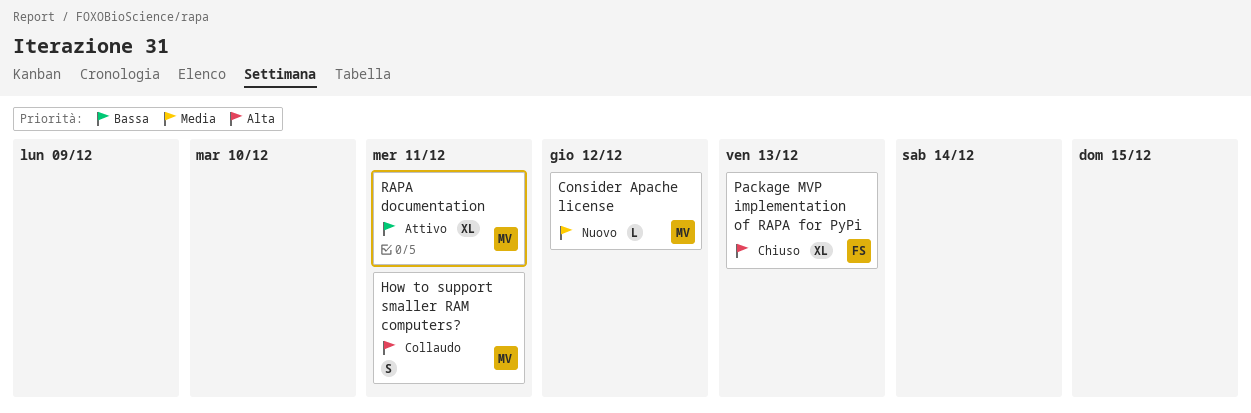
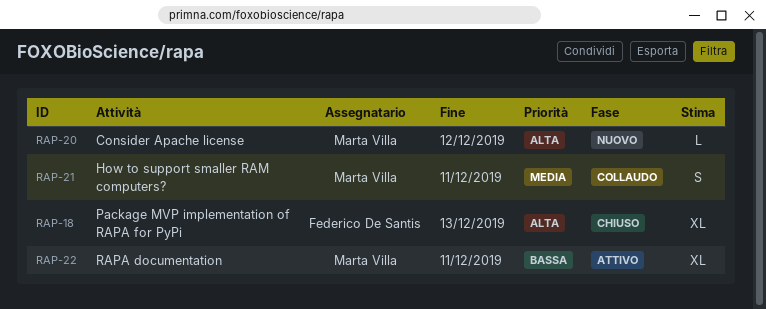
Consider Apache license, priority: Media -> Alta
How to support smaller RAM computers?, priority: Alta -> Media

